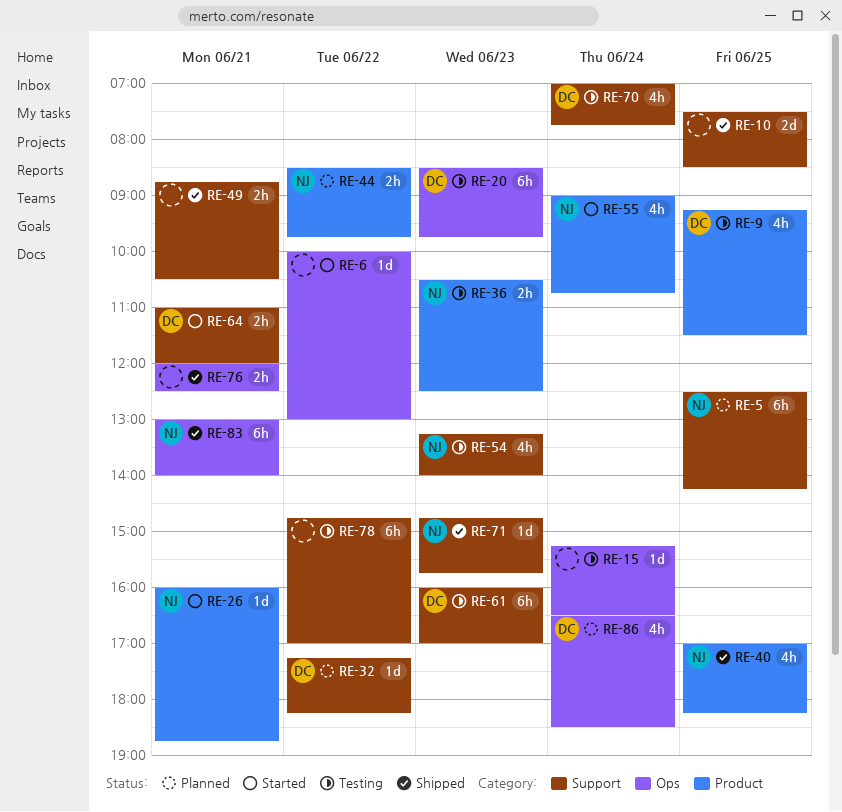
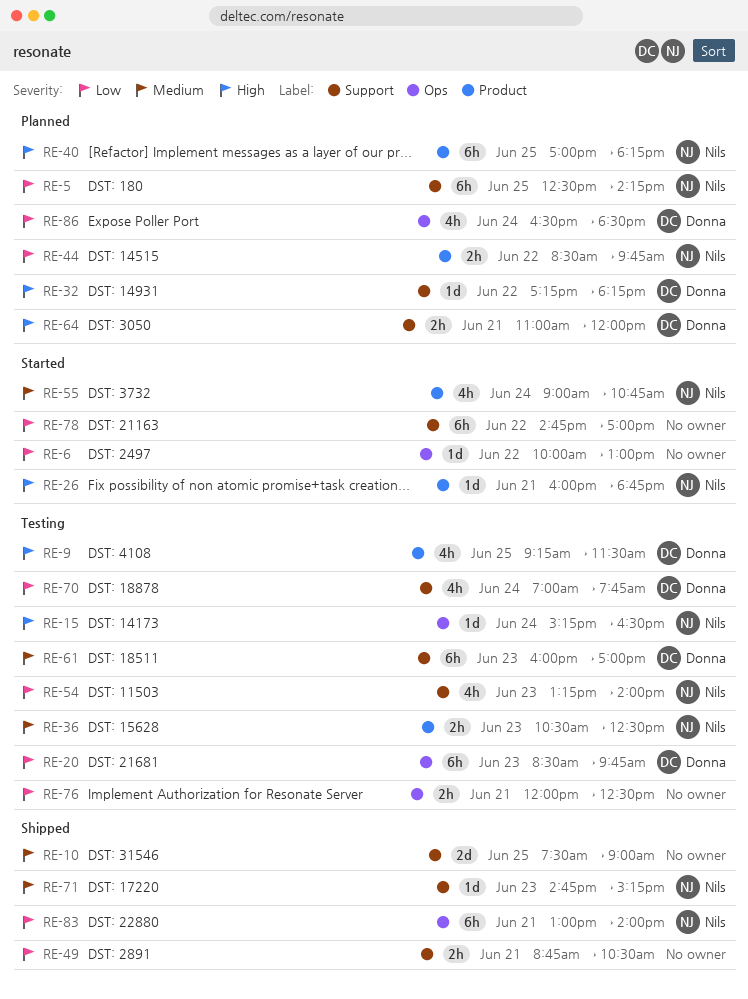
RE-10, ends: 08:30 -> 09:00
RE-15, owner: none -> Nils
RE-40, status: Shipped -> Planned
RE-40, estimate: 4h -> 6h
RE-64, status: Started -> Planned
RE-71, ends: 15:45 -> 15:15
RE-76, status: Shipped -> Testing
RE-78, status: Testing -> Started

